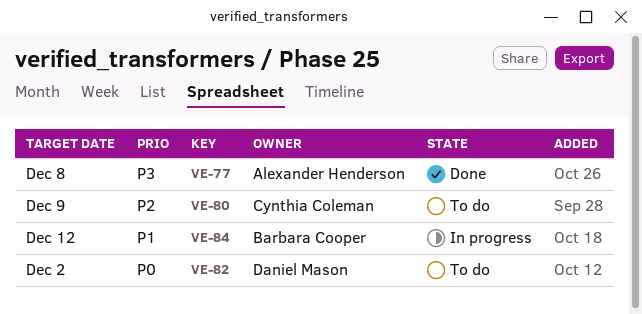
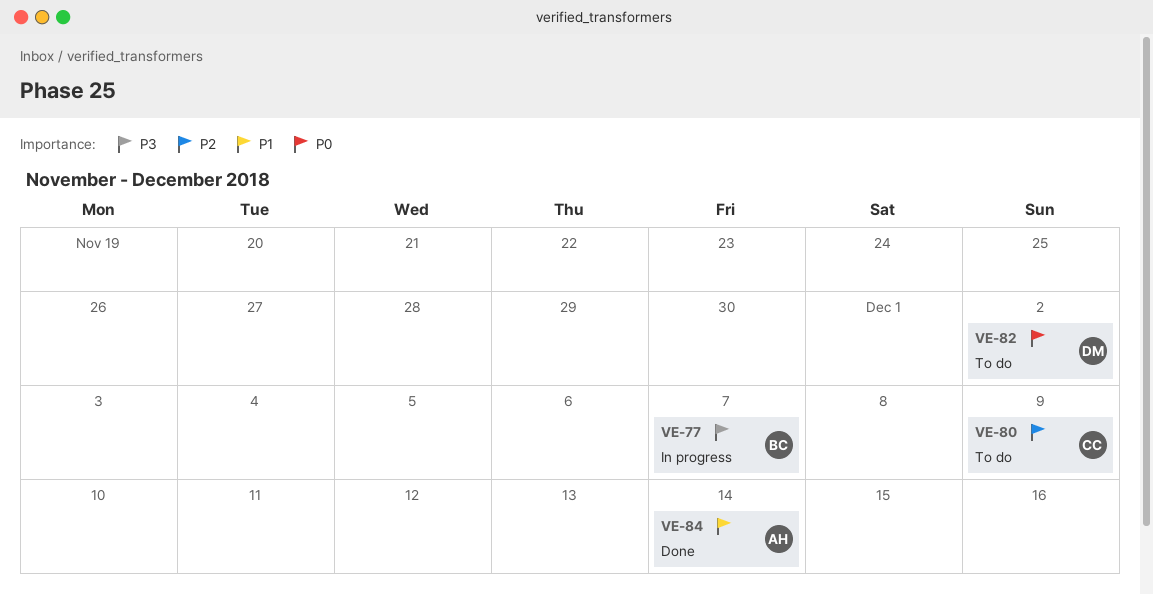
VE-77, status: Done -> In progress
VE-77, owner: Alexander Henderson -> Barbara Cooper
VE-77, due: Dec 8 -> Dec 7
VE-84, status: In progress -> Done
VE-84, owner: Barbara Cooper -> Alexander Henderson
VE-84, due: Dec 12 -> Dec 14

